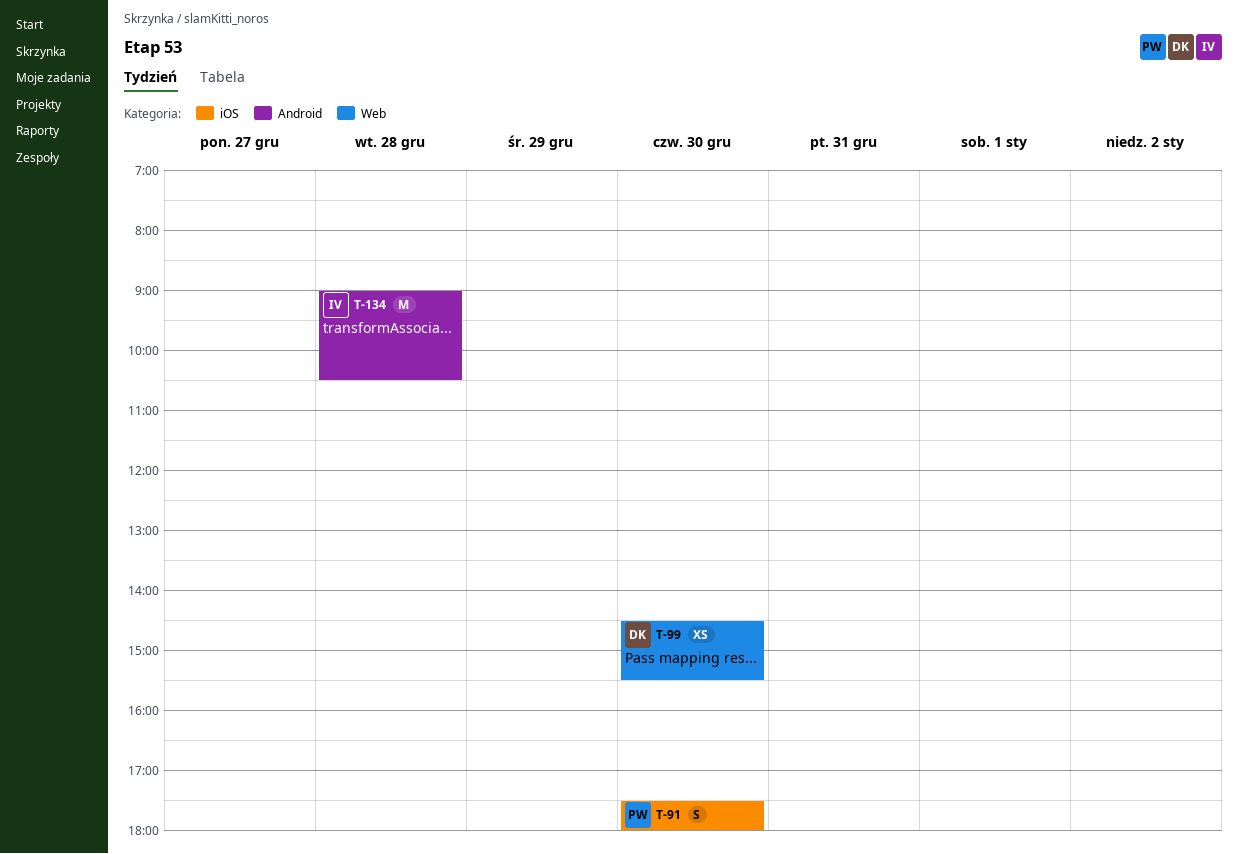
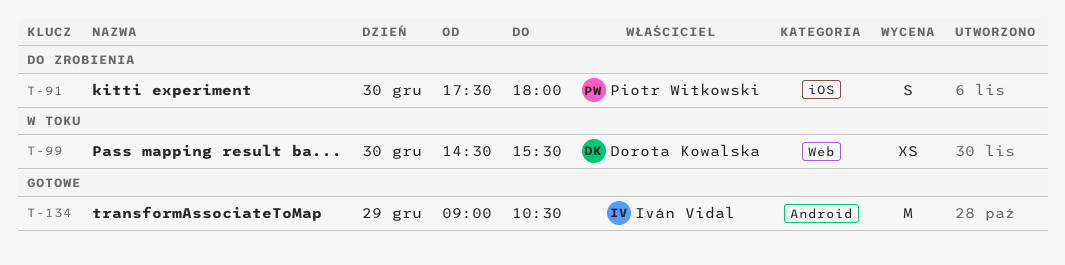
T-134, day: Dec 28 -> Dec 29

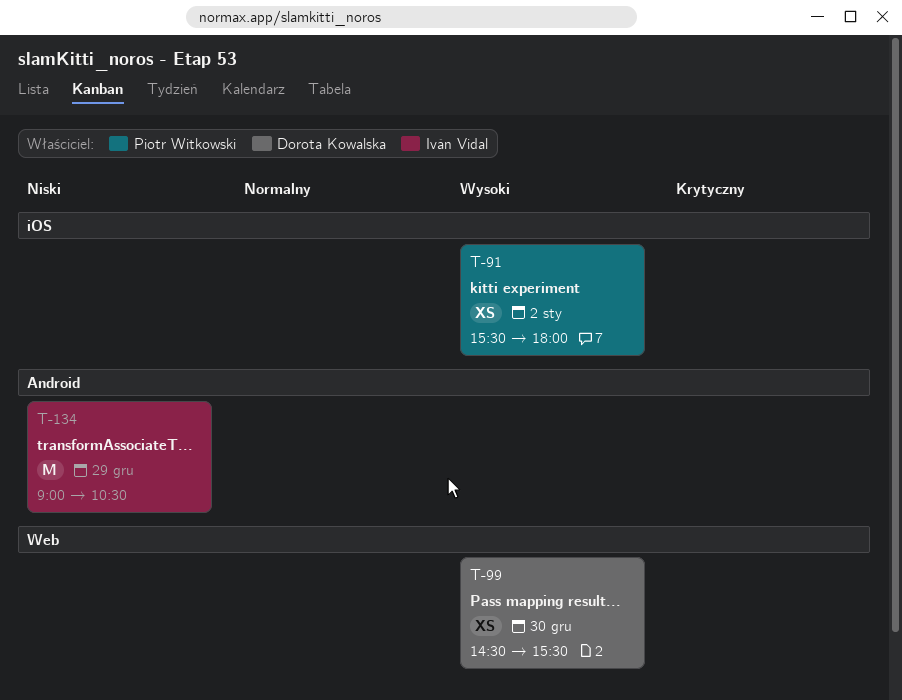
T-91, estimate: S -> XS
T-91, day: Dec 30 -> Jan 2
T-91, begins: 17:30 -> 15:30

